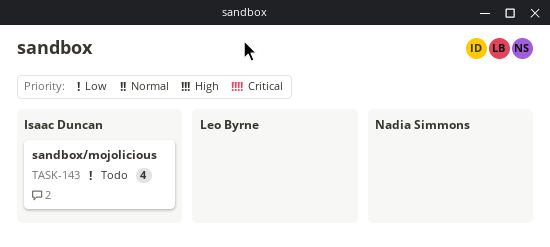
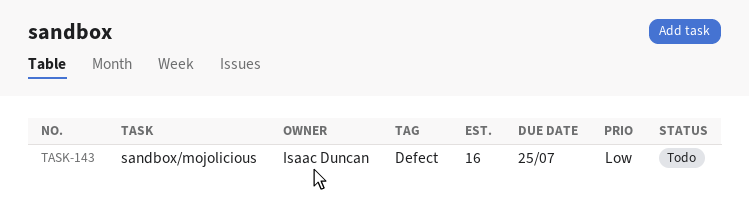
TASK-143, estimate: 4 -> 16

